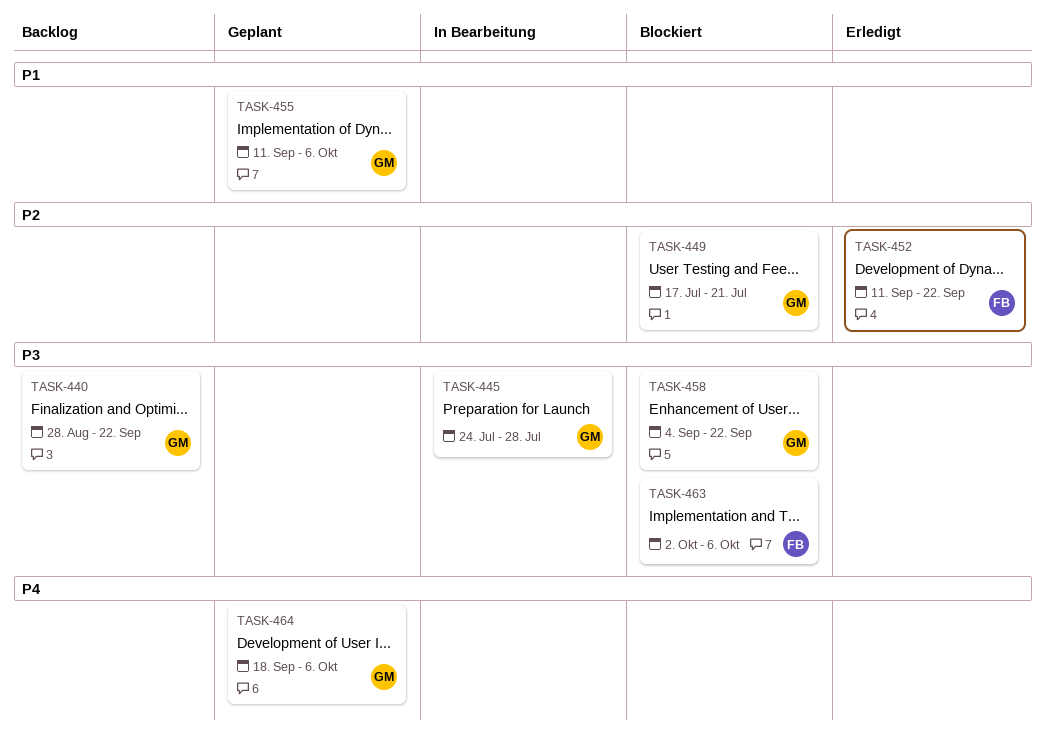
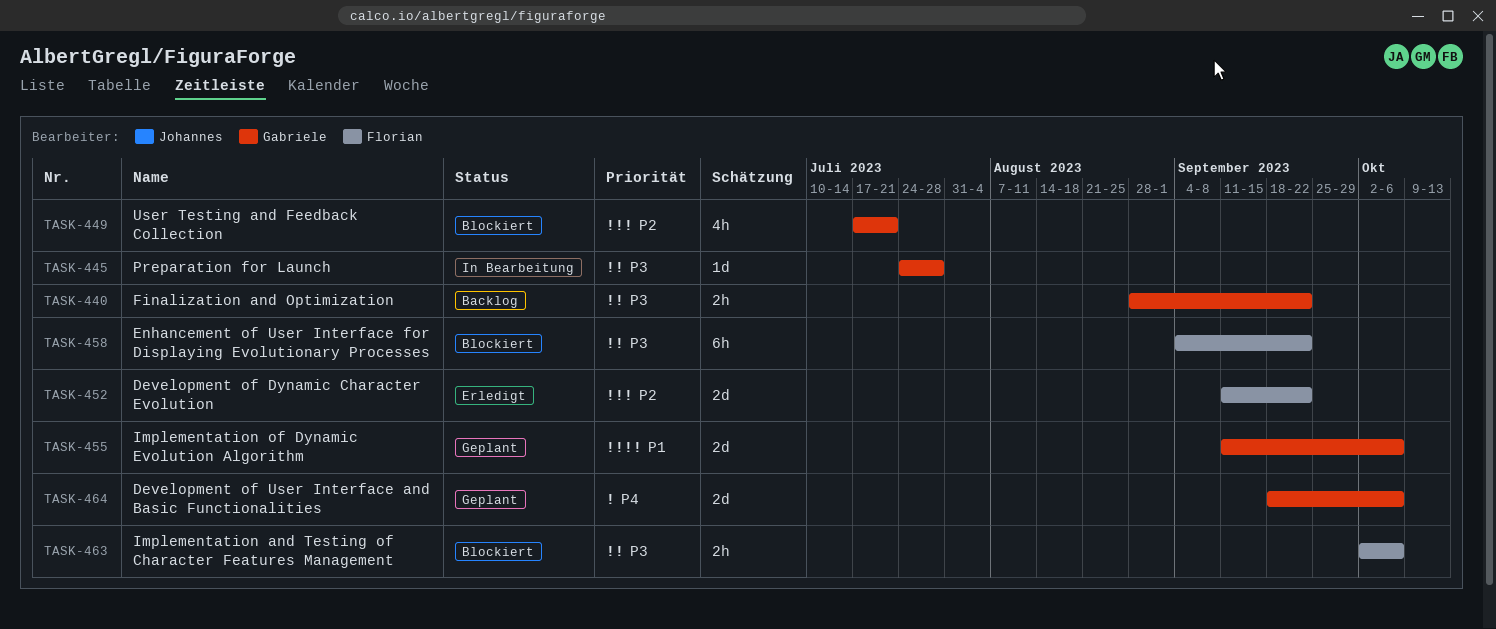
TASK-458, owner: Gabriele -> Florian

